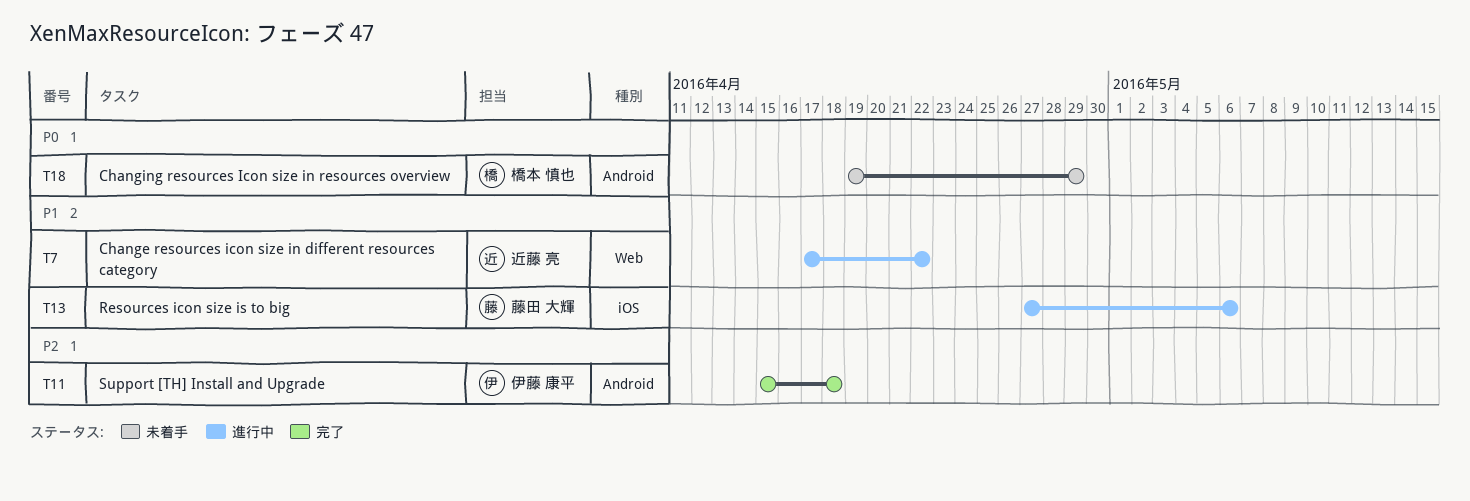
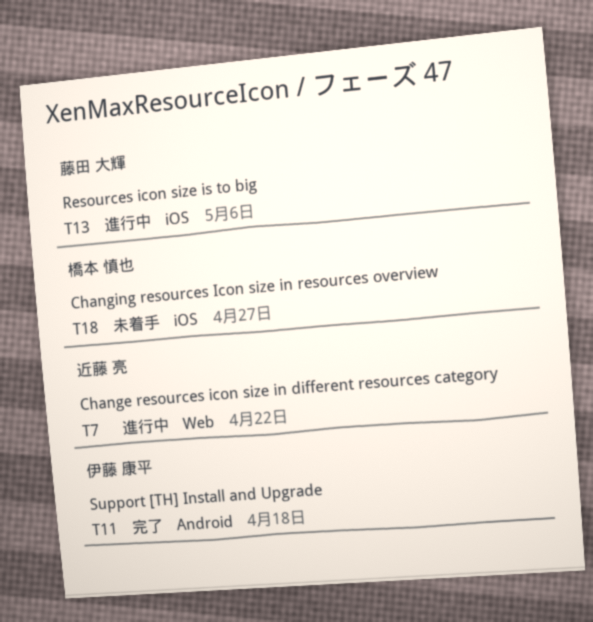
T18, label: Android -> iOS
T18, due: Apr 29 -> Apr 27

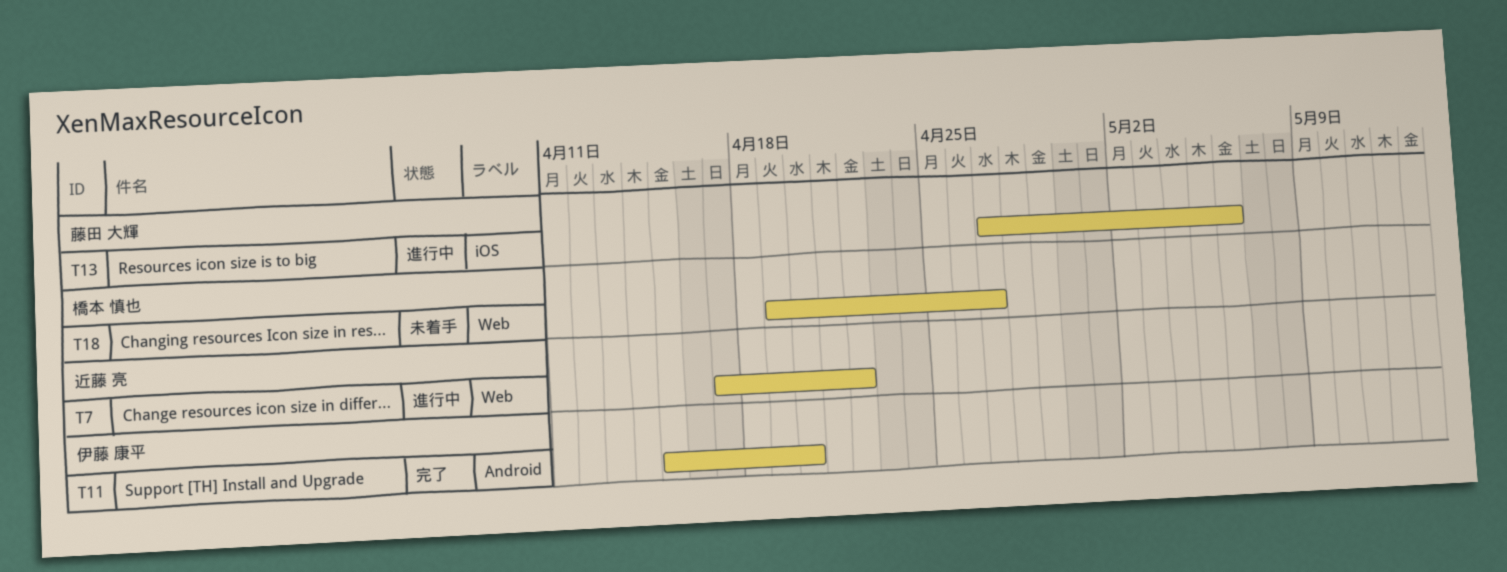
T11, due: Apr 18 -> Apr 20
T18, label: iOS -> Web

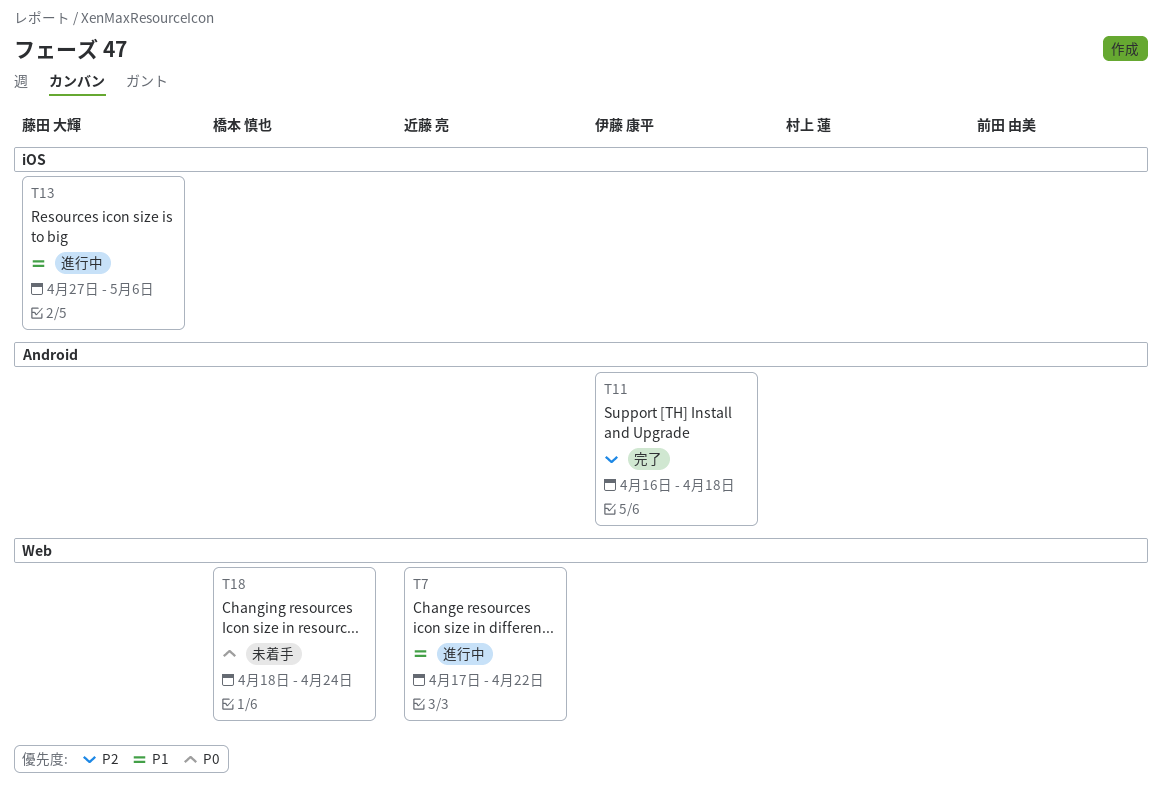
T11, start: Apr 15 -> Apr 16
T11, due: Apr 20 -> Apr 18
T18, start: Apr 19 -> Apr 18
T18, due: Apr 27 -> Apr 24

